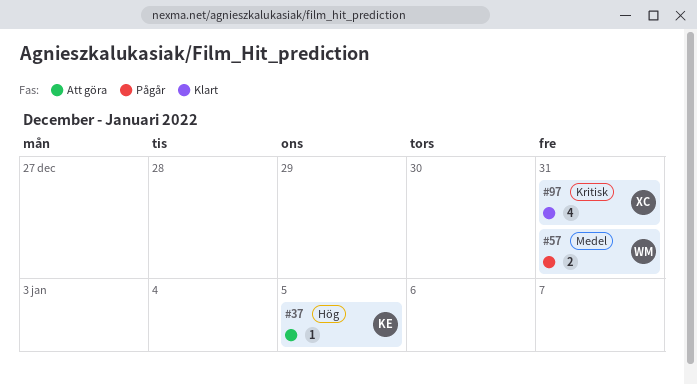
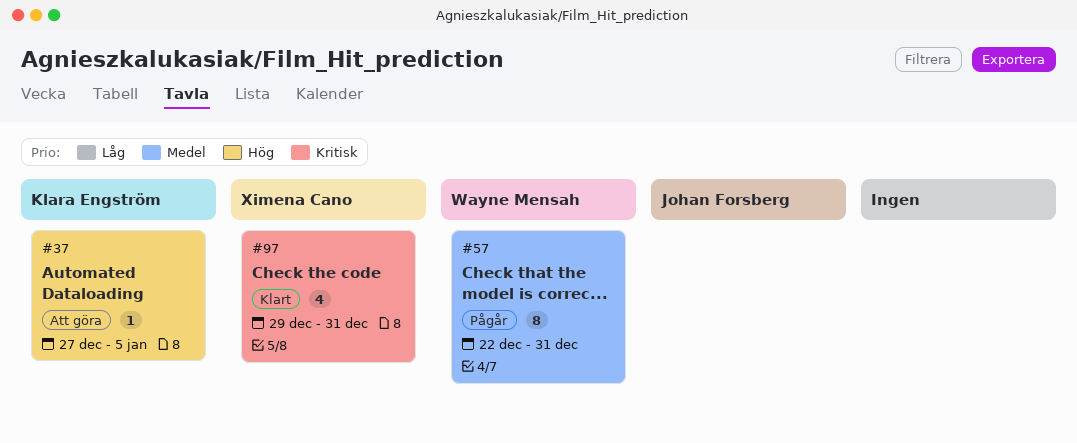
#57, estimate: 2 -> 8

